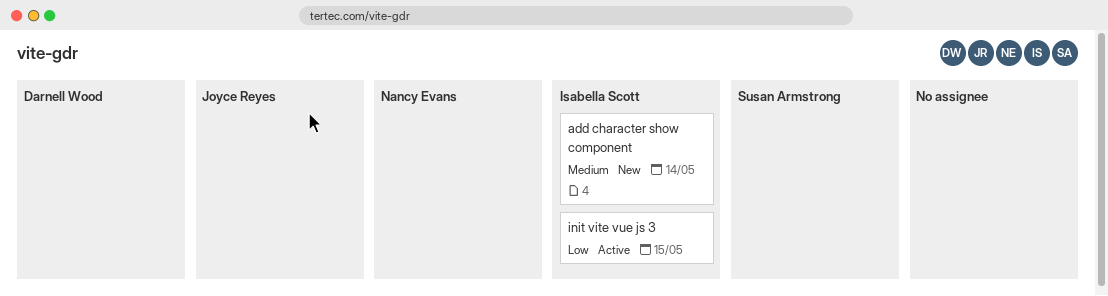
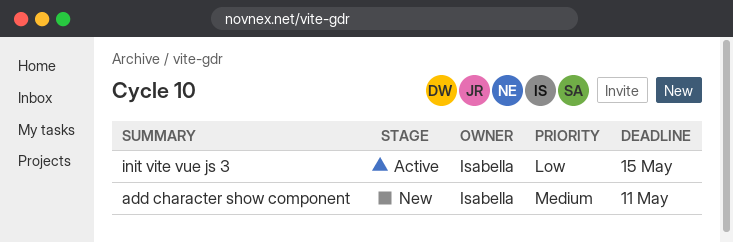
add character show component, due: May 14 -> May 11

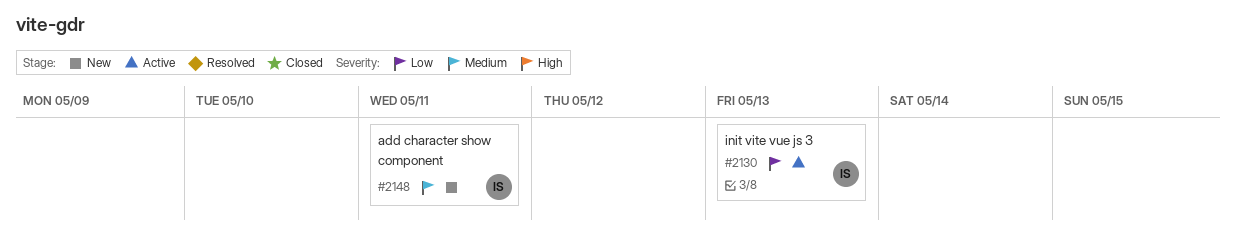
init vite vue js 3, due: May 15 -> May 13

